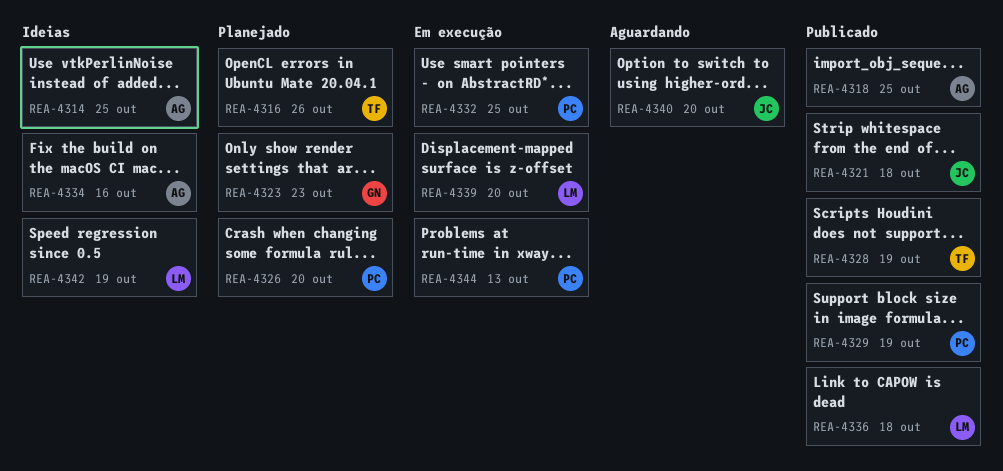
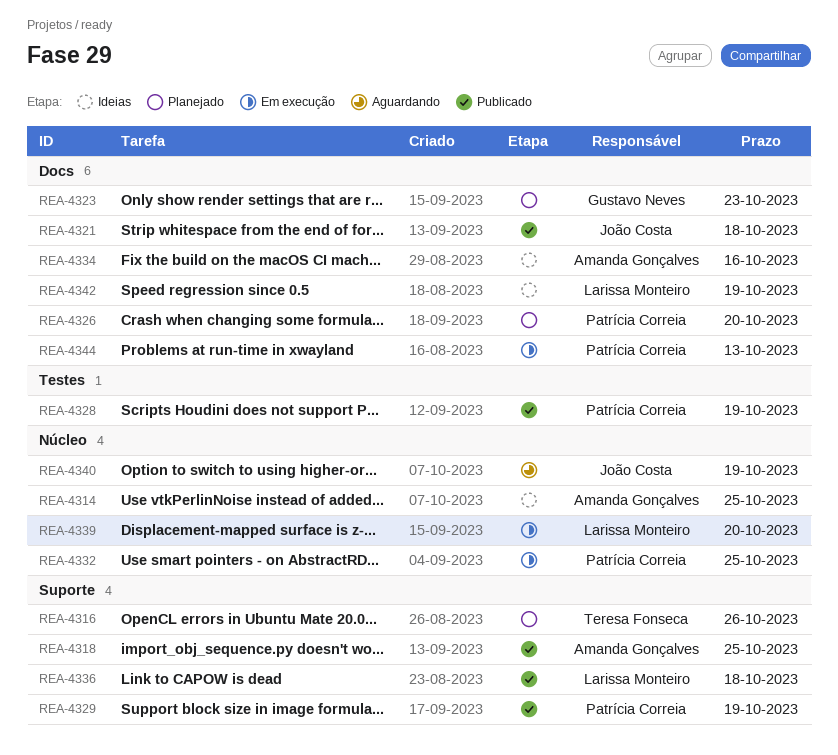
REA-4328, owner: Teresa Fonseca -> Patrícia Correia
REA-4340, due: Oct 20 -> Oct 19

